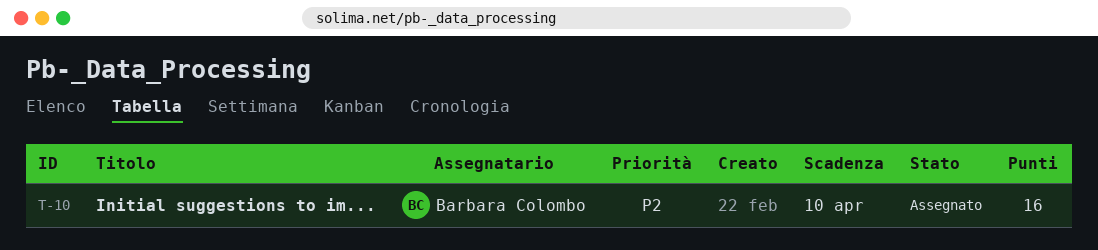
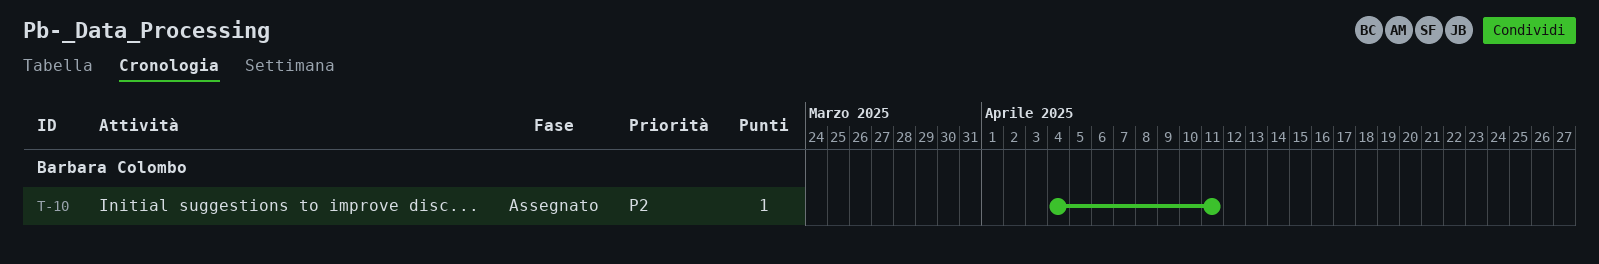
T-10, estimate: 16 -> 1
T-10, due: Apr 10 -> Apr 11

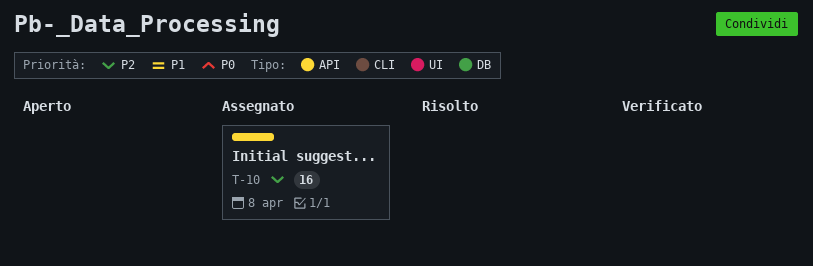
T-10, estimate: 1 -> 16
T-10, due: Apr 11 -> Apr 8

